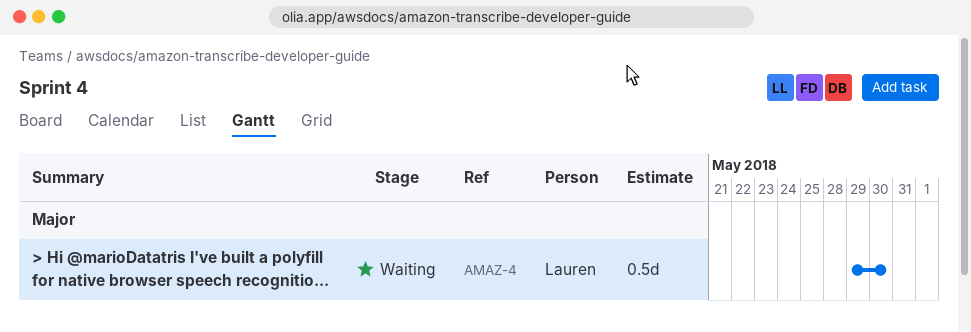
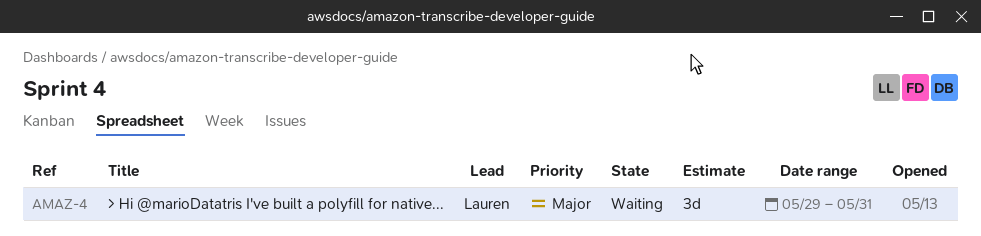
AMAZ-4, estimate: 0.5d -> 3d
AMAZ-4, due: May 30 -> May 31

